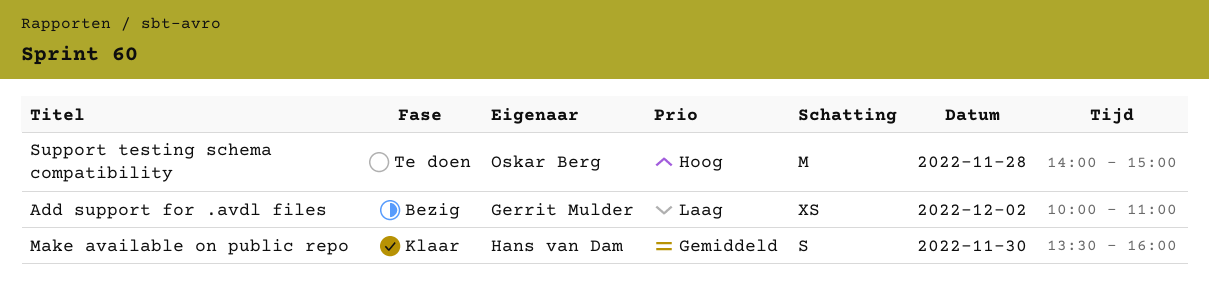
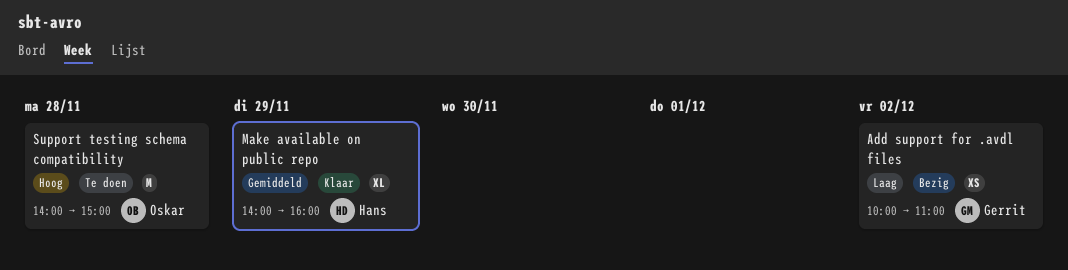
Make available on public repo, estimate: S -> XL
Make available on public repo, day: Nov 30 -> Nov 29
Make available on public repo, begins: 13:30 -> 14:00

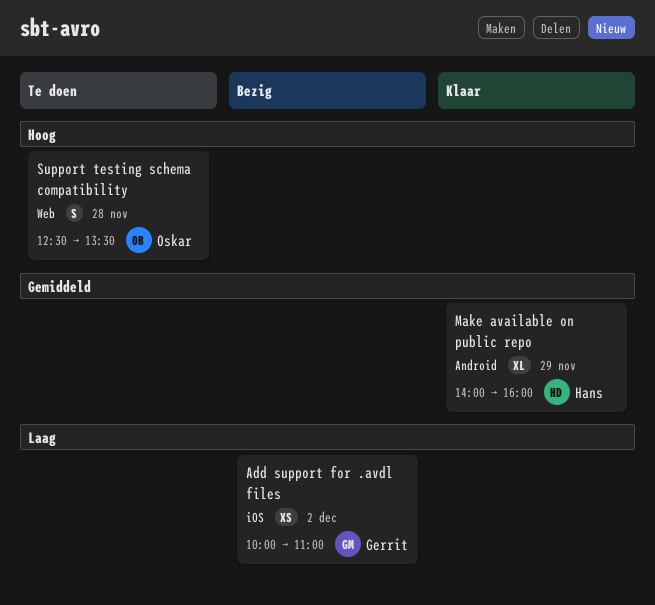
Support testing schema compatibility, estimate: M -> S
Support testing schema compatibility, begins: 14:00 -> 12:30
Support testing schema compatibility, ends: 15:00 -> 13:30

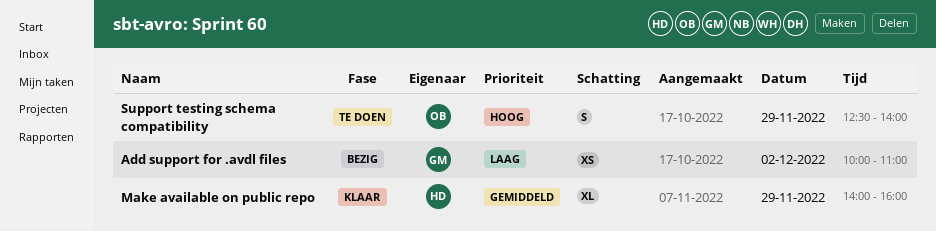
Support testing schema compatibility, day: Nov 28 -> Nov 29
Support testing schema compatibility, ends: 13:30 -> 14:00

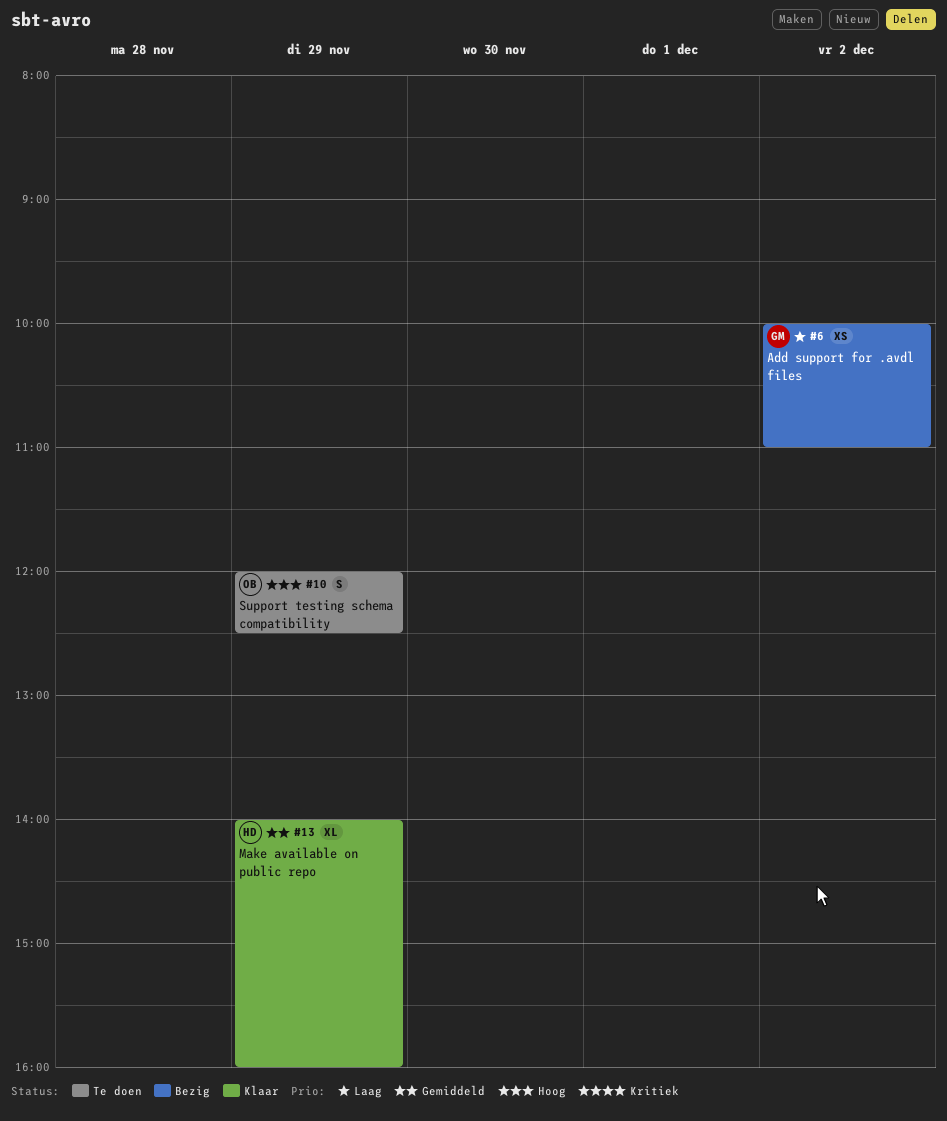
Support testing schema compatibility, begins: 12:30 -> 12:00
Support testing schema compatibility, ends: 14:00 -> 12:30

